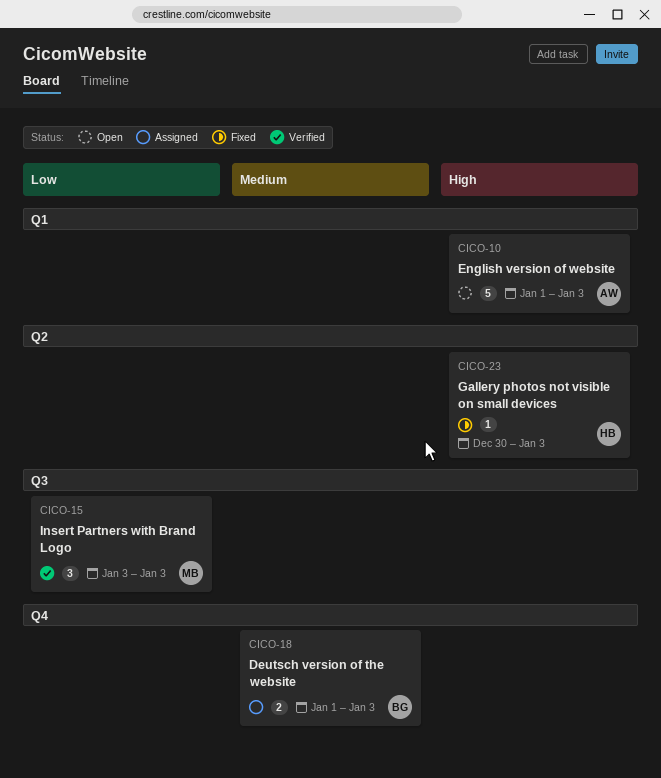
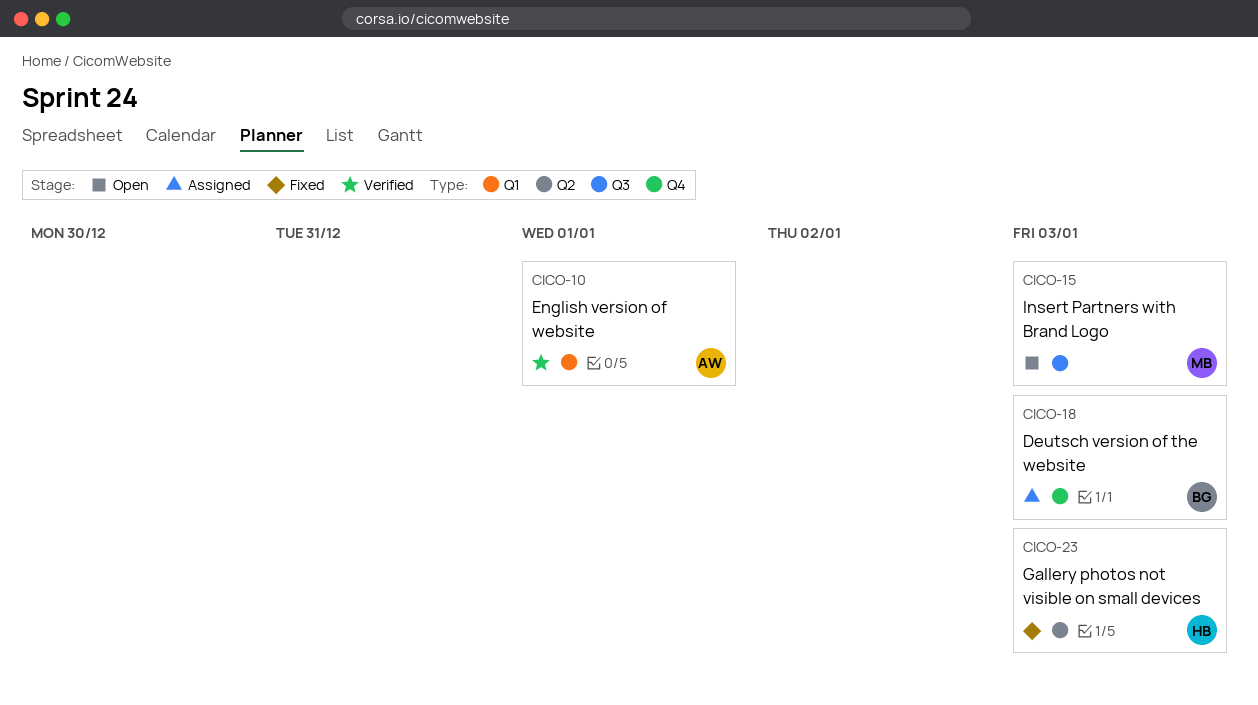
CICO-10, status: Open -> Verified
CICO-10, due: Jan 3 -> Jan 1
CICO-15, status: Verified -> Open

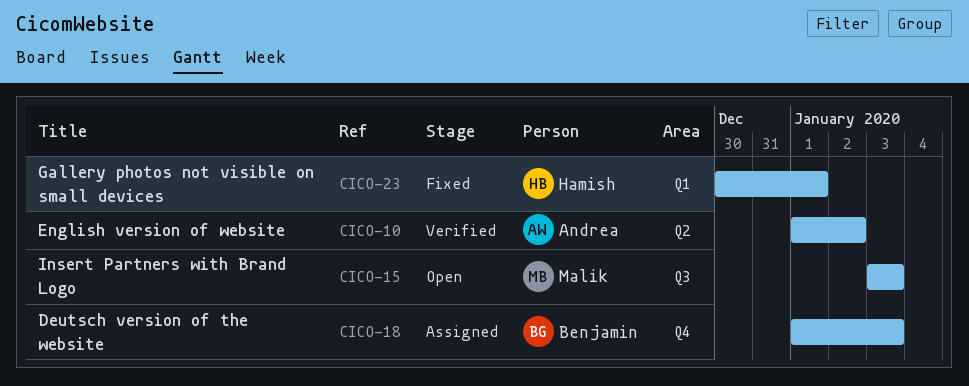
CICO-10, label: Q1 -> Q2
CICO-10, due: Jan 1 -> Jan 2
CICO-23, label: Q2 -> Q1
CICO-23, due: Jan 3 -> Jan 1

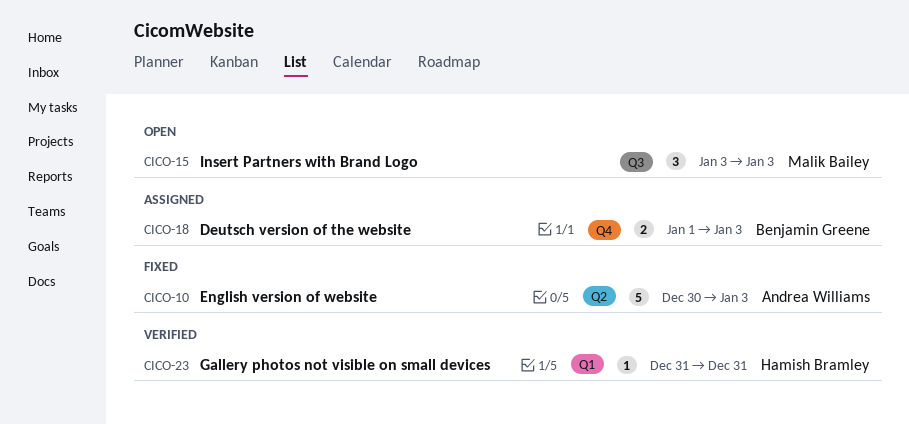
CICO-10, status: Verified -> Fixed
CICO-10, start: Jan 1 -> Dec 30
CICO-10, due: Jan 2 -> Jan 3
CICO-23, status: Fixed -> Verified
CICO-23, start: Dec 30 -> Dec 31
CICO-23, due: Jan 1 -> Dec 31

